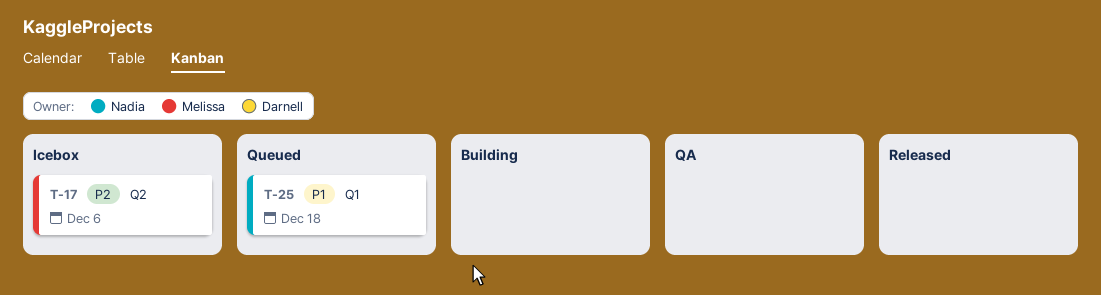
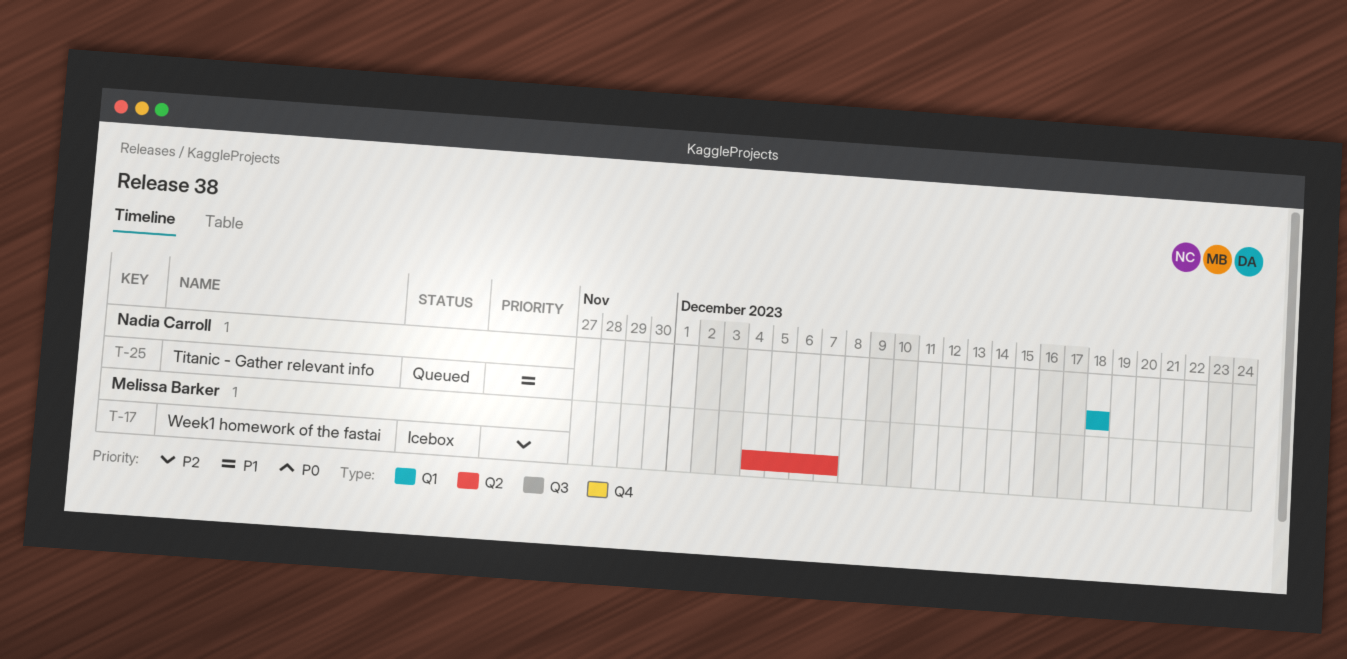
T-17, due: Dec 6 -> Dec 7

